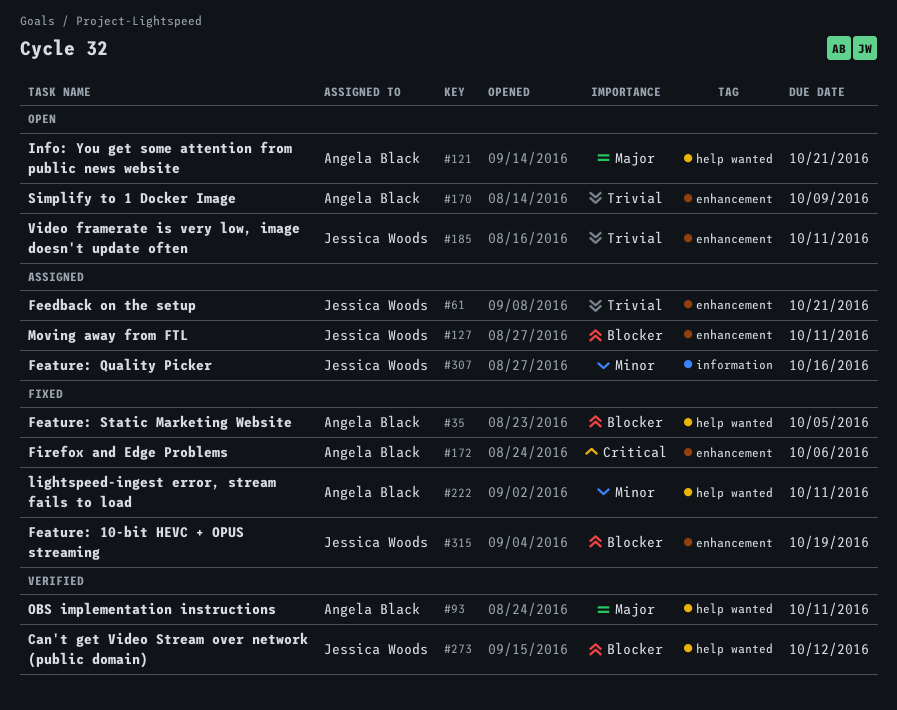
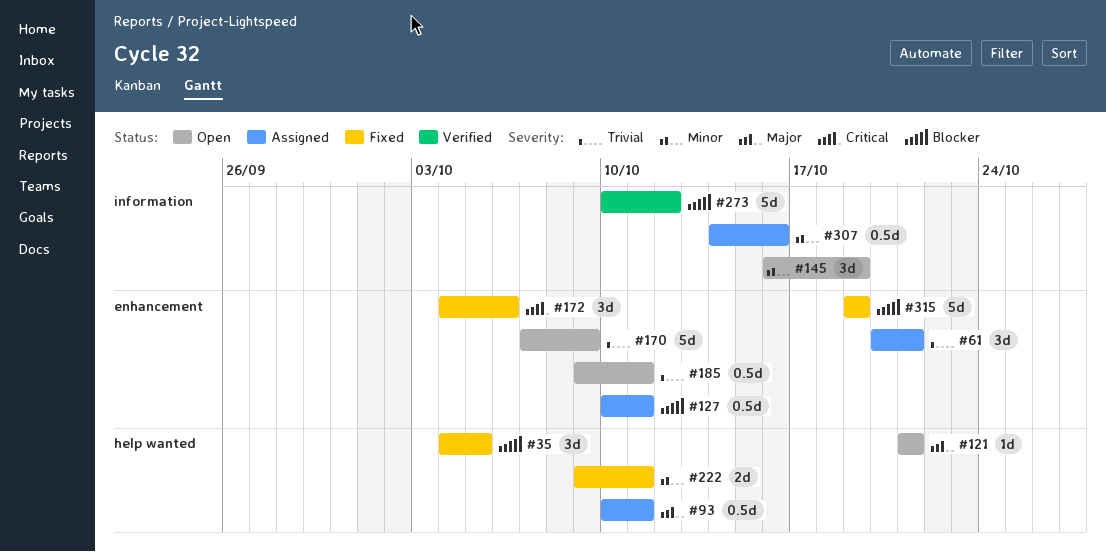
#93, status: Verified -> Assigned
#145: none -> present
#273, label: help wanted -> information

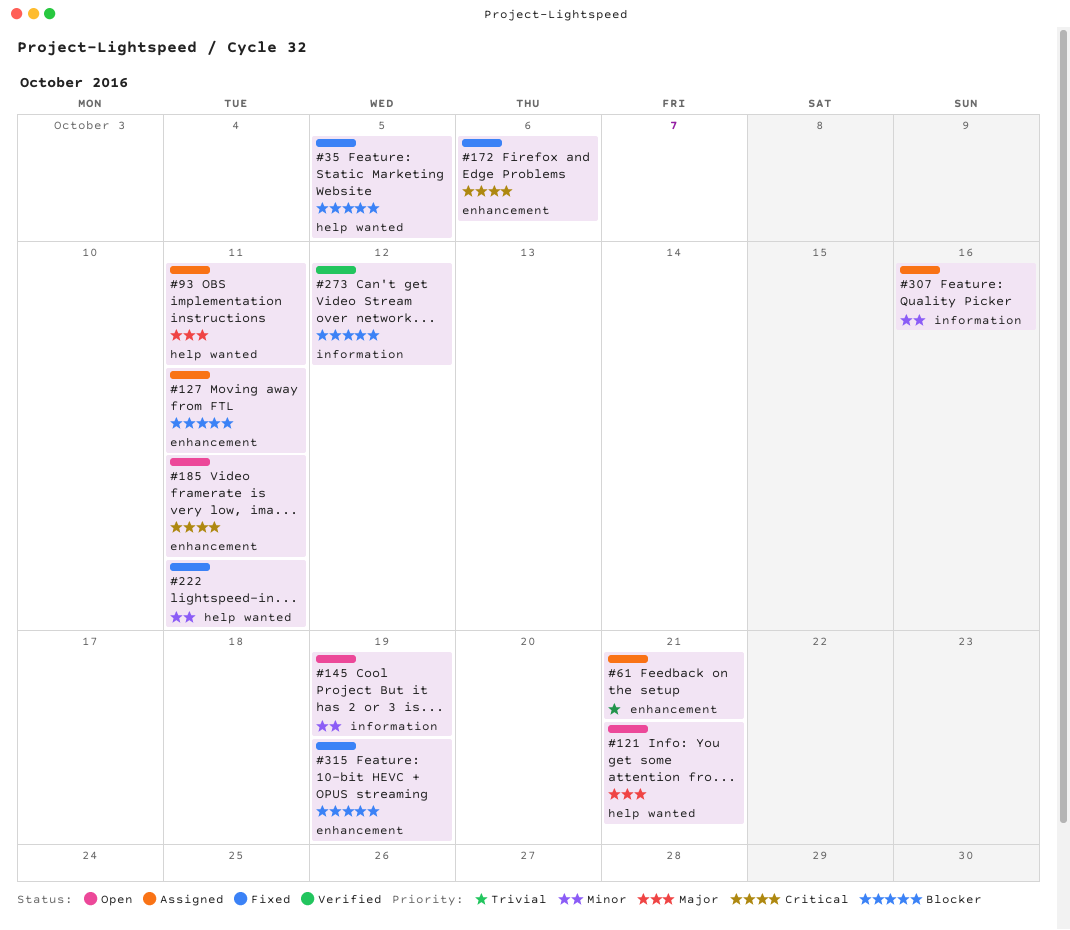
#170: present -> none
#185, priority: Trivial -> Critical

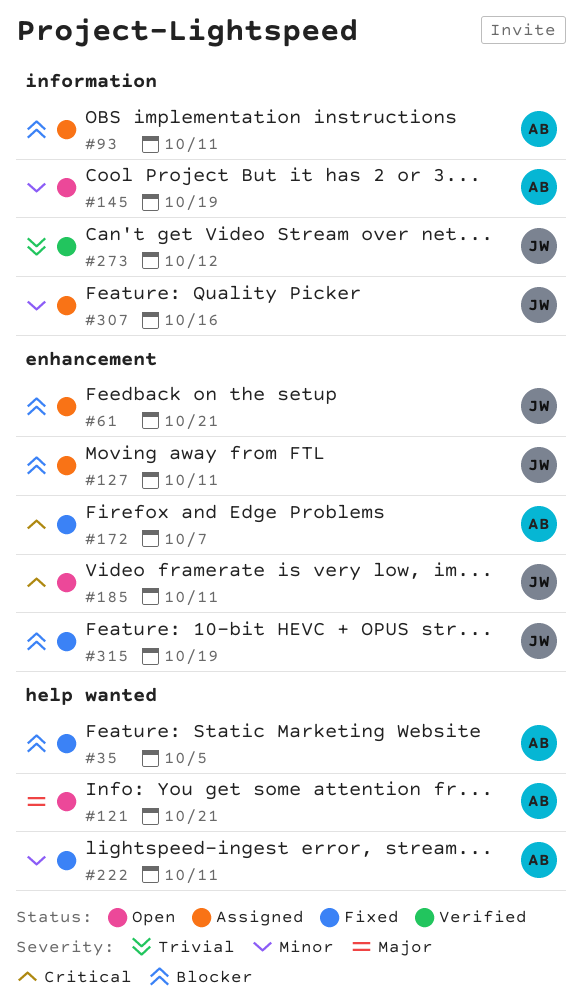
#61, priority: Trivial -> Blocker
#93, priority: Major -> Blocker
#93, label: help wanted -> information
#172, due: Oct 6 -> Oct 7
#273, priority: Blocker -> Trivial

